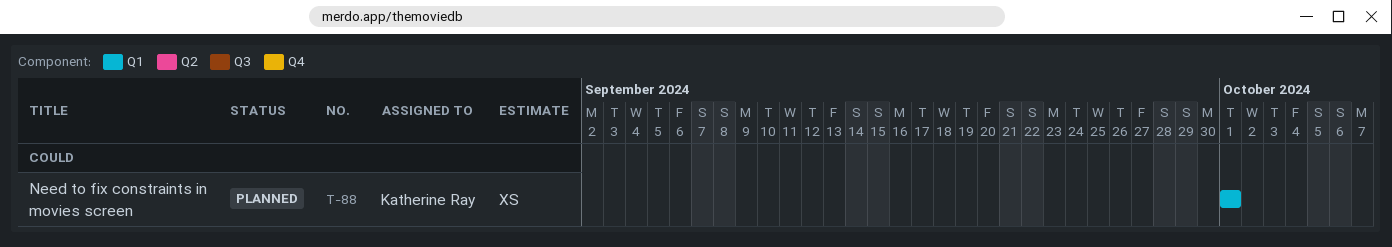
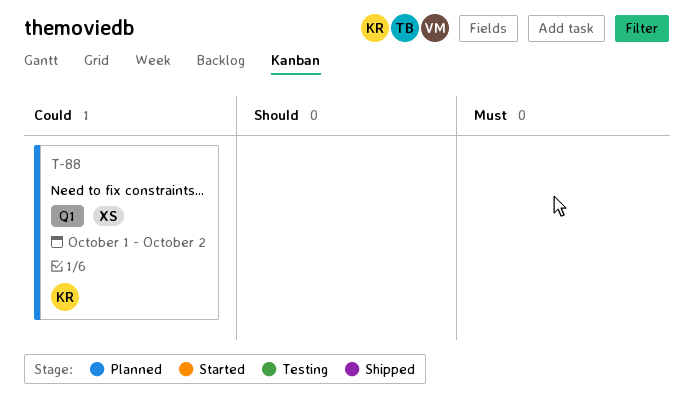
T-88, due: Oct 1 -> Oct 2

